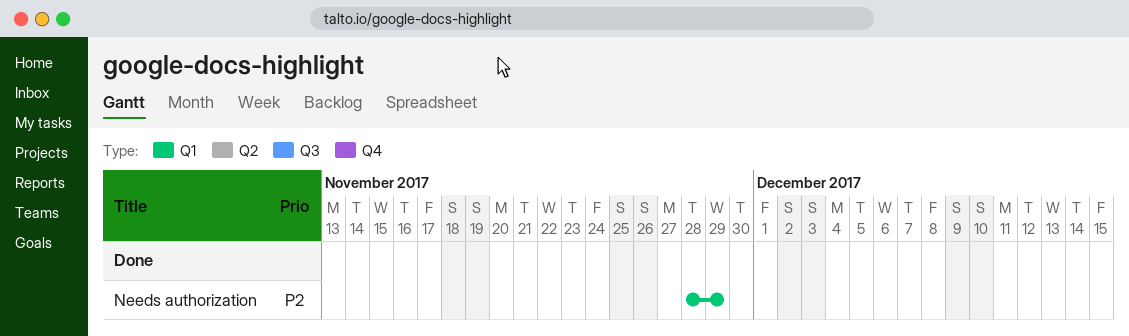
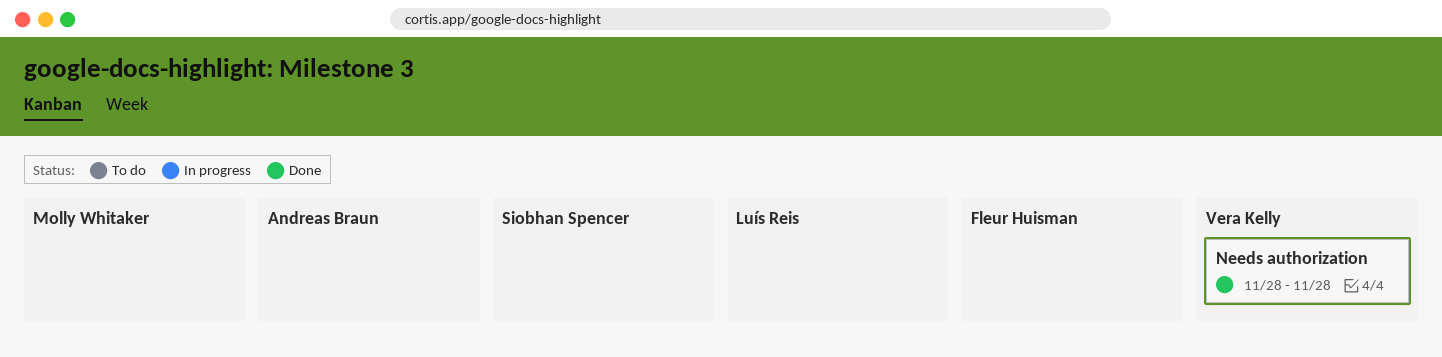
Needs authorization, due: Nov 29 -> Nov 28

